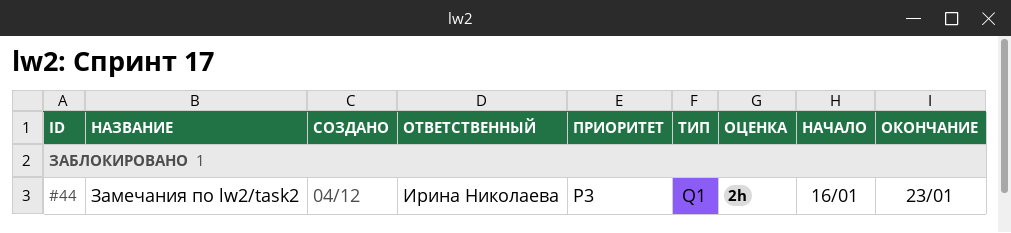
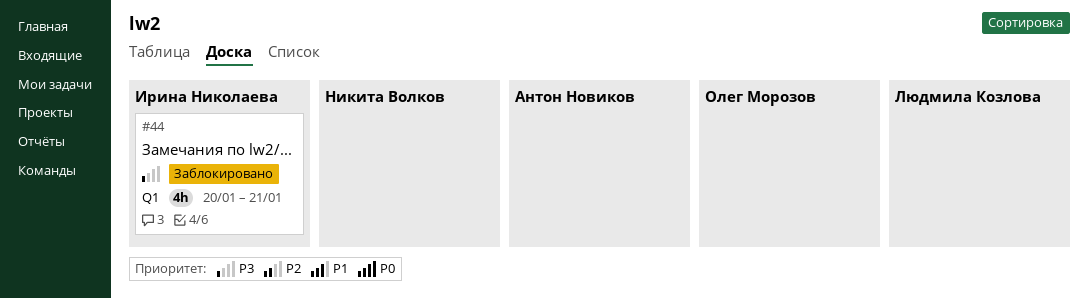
#44, estimate: 2h -> 4h
#44, start: Jan 16 -> Jan 20
#44, due: Jan 23 -> Jan 21

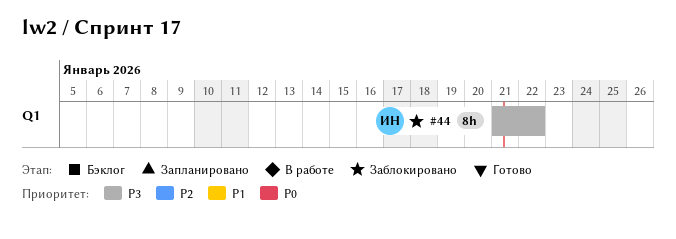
#44, estimate: 4h -> 8h
#44, start: Jan 20 -> Jan 21
#44, due: Jan 21 -> Jan 22

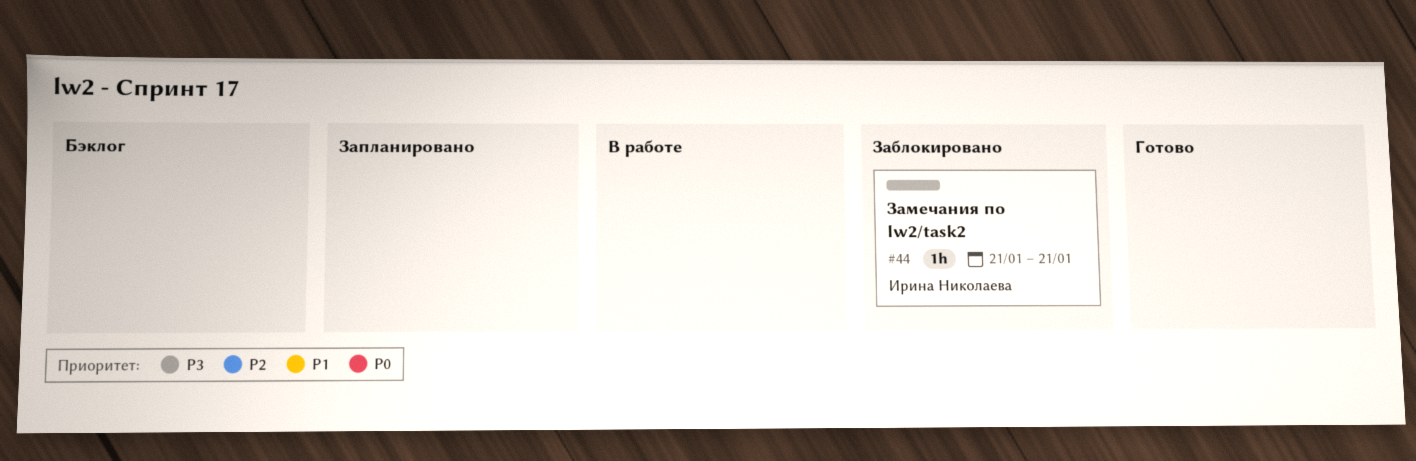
#44, estimate: 8h -> 1h
#44, due: Jan 22 -> Jan 21

